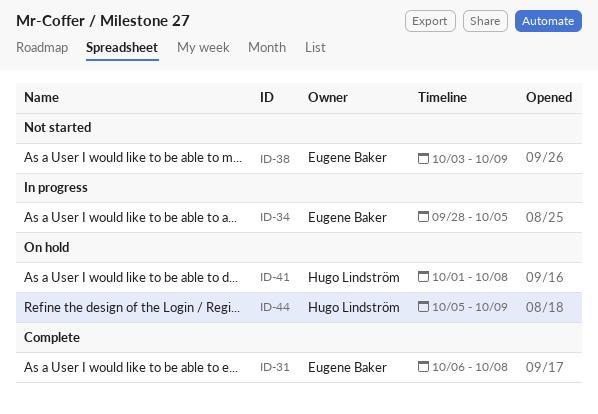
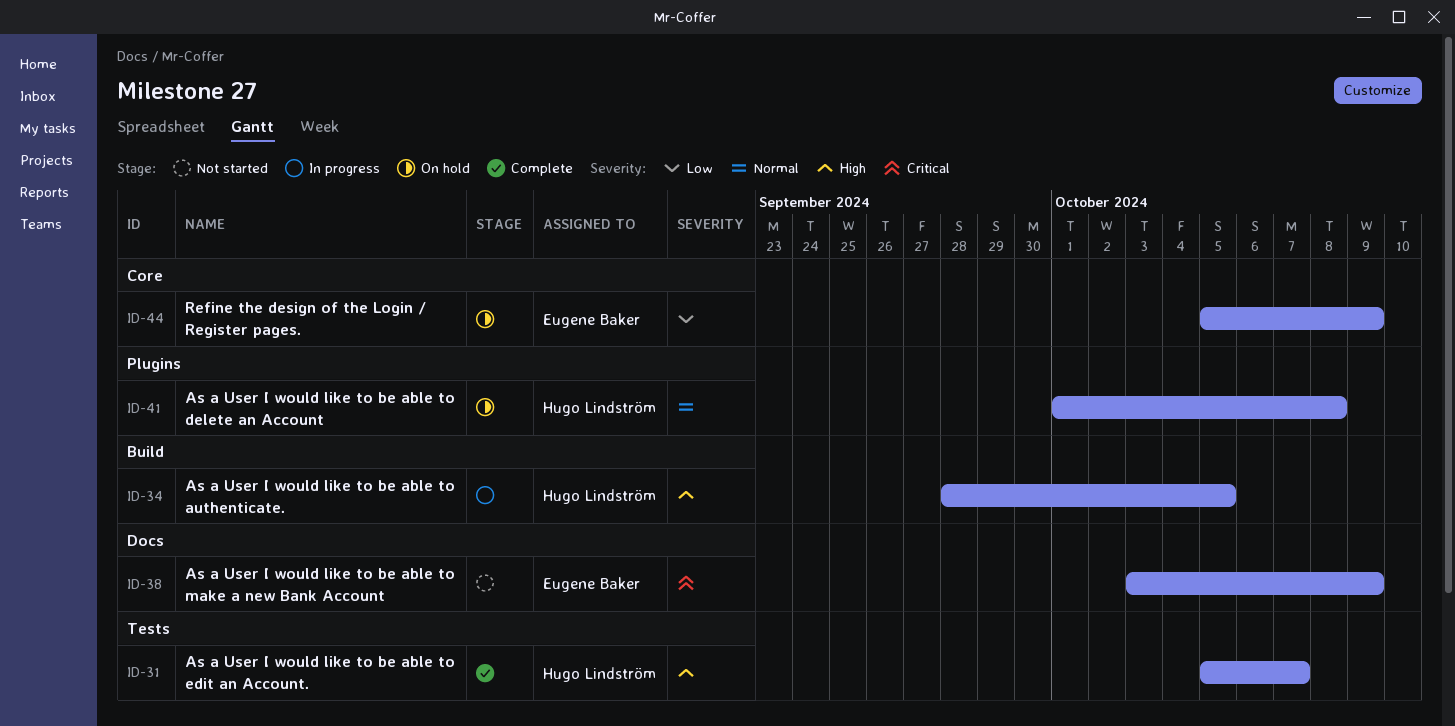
ID-31, owner: Eugene Baker -> Hugo Lindström
ID-31, start: Oct 6 -> Oct 5
ID-31, due: Oct 8 -> Oct 7
ID-34, owner: Eugene Baker -> Hugo Lindström
ID-44, owner: Hugo Lindström -> Eugene Baker

